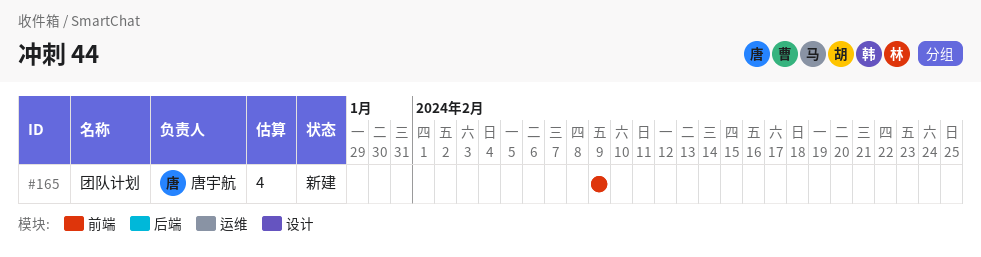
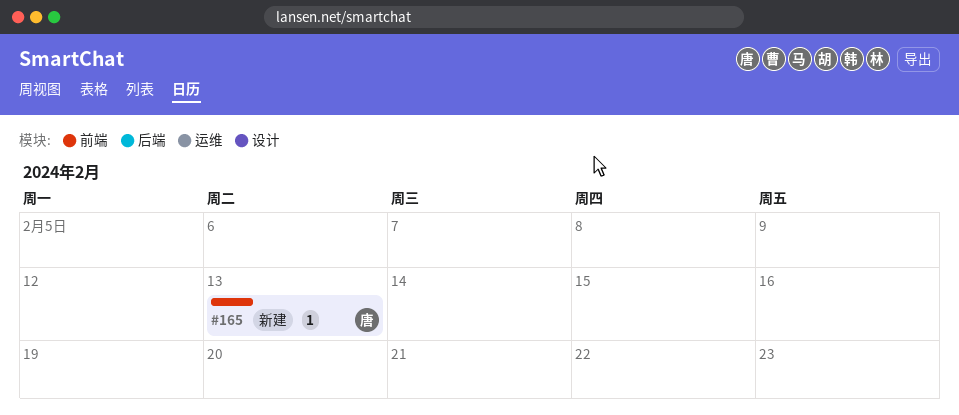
#165, estimate: 4 -> 1
#165, due: Feb 9 -> Feb 13

